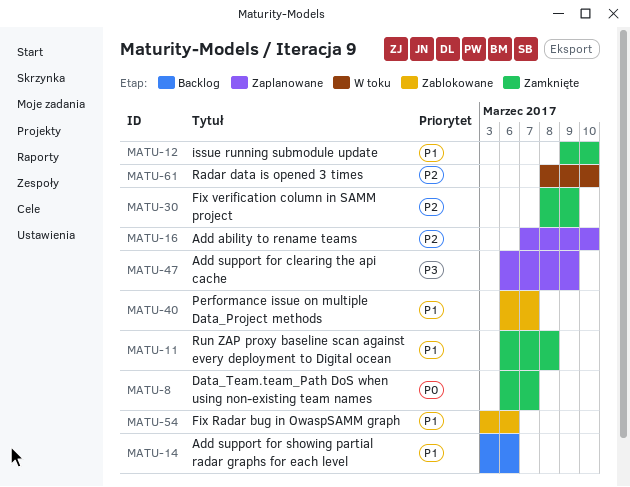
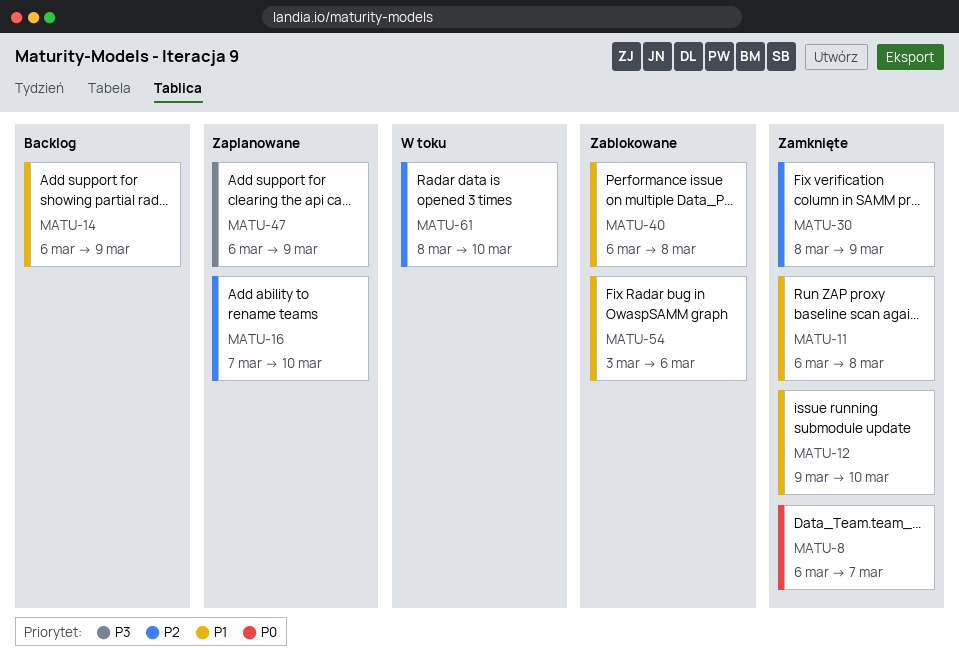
MATU-14, start: Mar 3 -> Mar 6
MATU-14, due: Mar 6 -> Mar 9
MATU-40, due: Mar 7 -> Mar 8

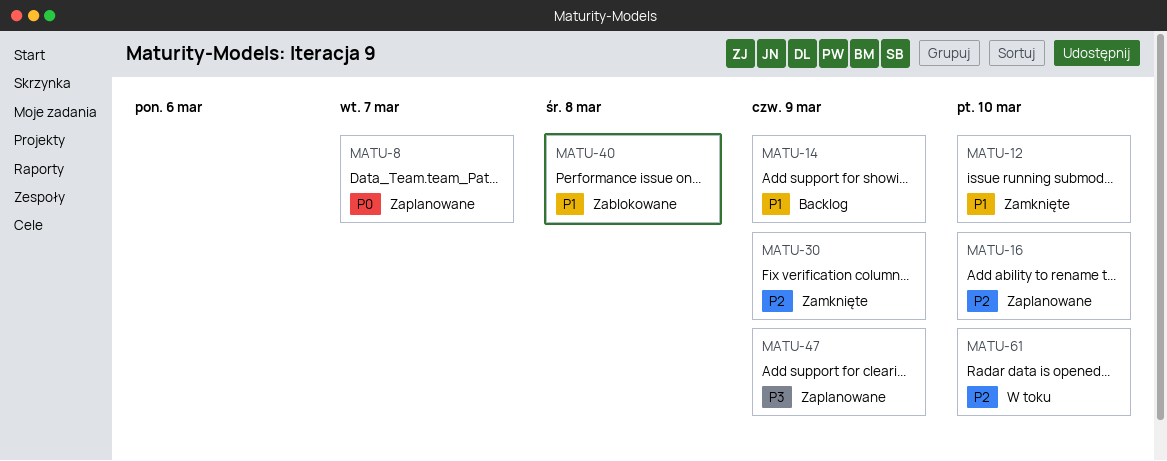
MATU-8, status: Zamknięte -> Zaplanowane
MATU-11: present -> none
MATU-54: present -> none

